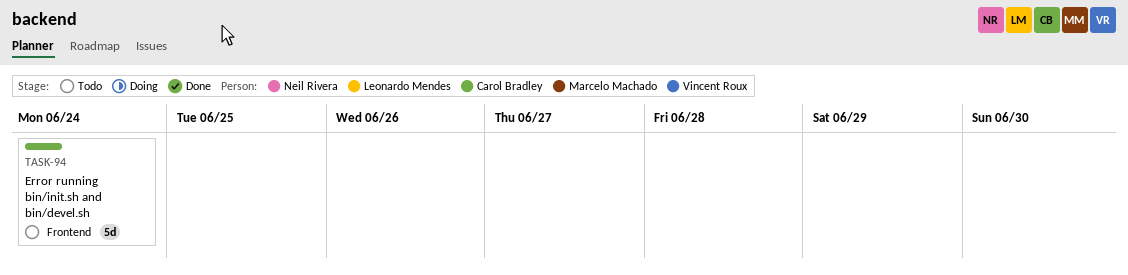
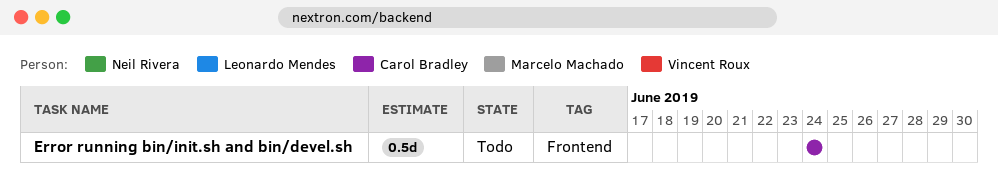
Error running bin/init.sh and bin/devel.sh, estimate: 5d -> 0.5d

